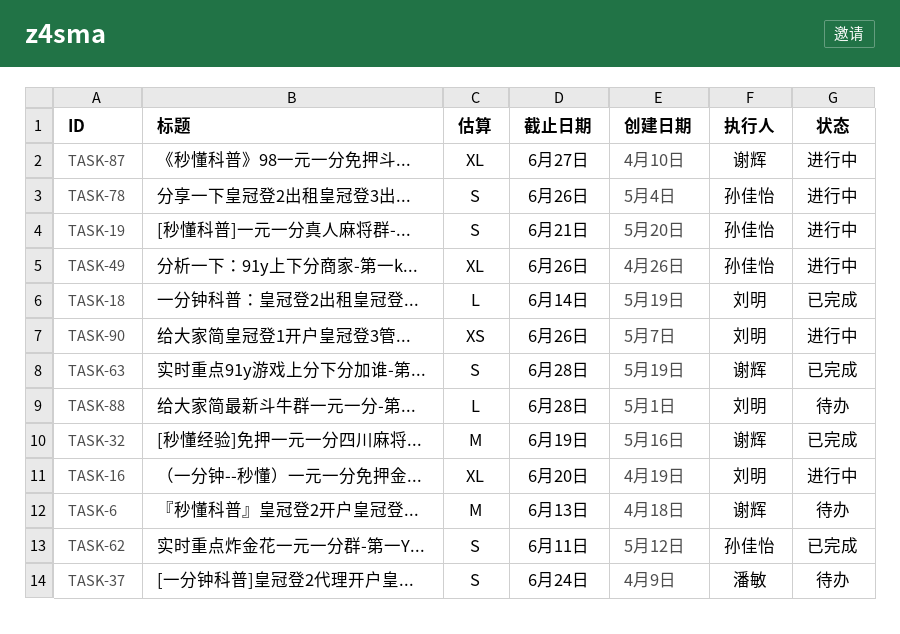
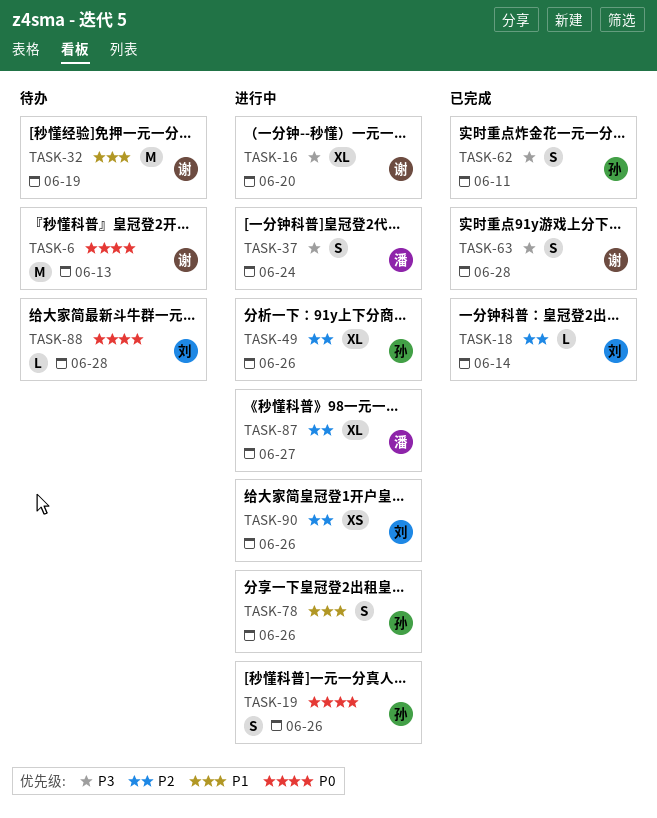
TASK-16, owner: 刘明 -> 谢辉
TASK-19, due: Jun 21 -> Jun 26
TASK-32, status: 已完成 -> 待办
TASK-37, status: 待办 -> 进行中
TASK-87, owner: 谢辉 -> 潘敏

